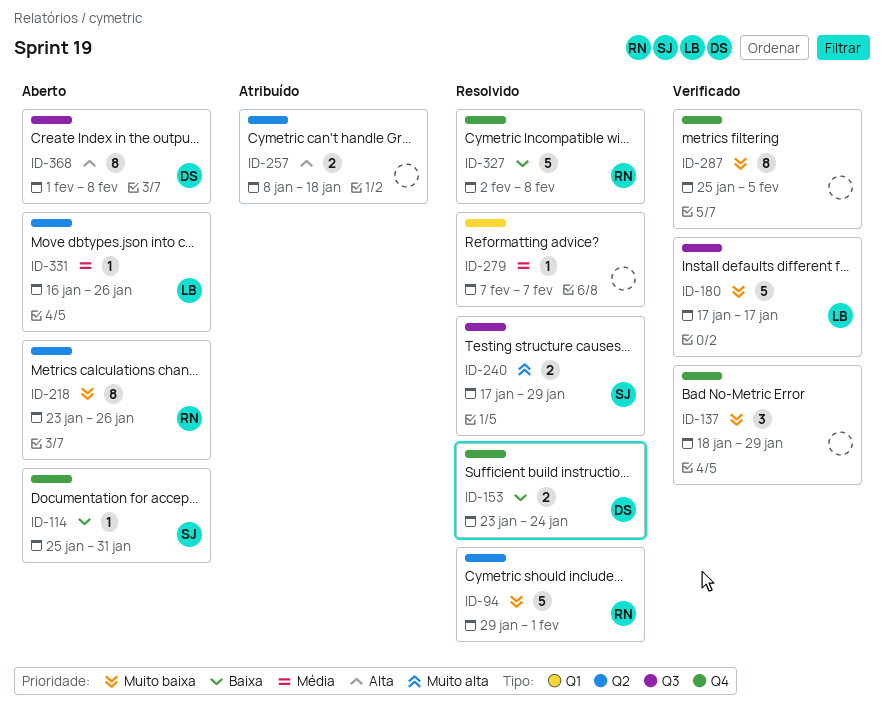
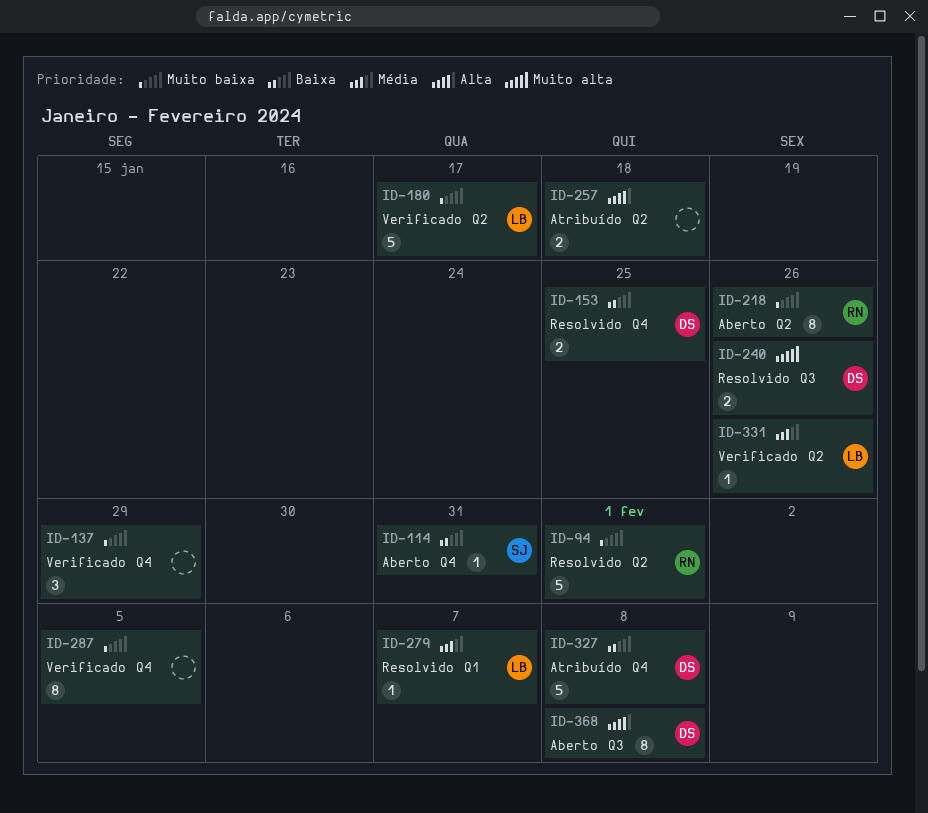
ID-153, due: Jan 24 -> Jan 25
ID-180, label: Q3 -> Q2
ID-240, owner: SJ -> DS
ID-240, due: Jan 29 -> Jan 26
ID-279, owner: none -> LB
ID-327, status: Resolvido -> Atribuído
ID-327, owner: RN -> DS
ID-331, status: Aberto -> Verificado

